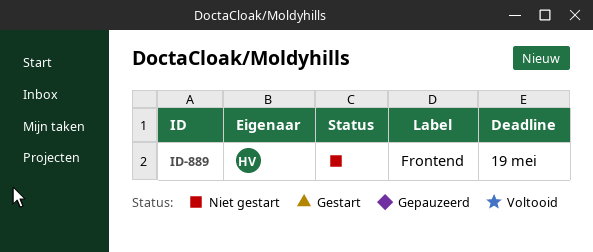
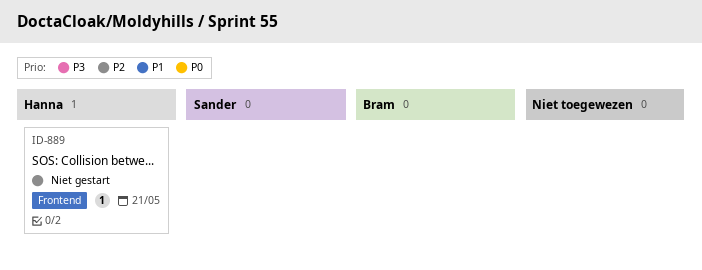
ID-889, due: May 19 -> May 21

